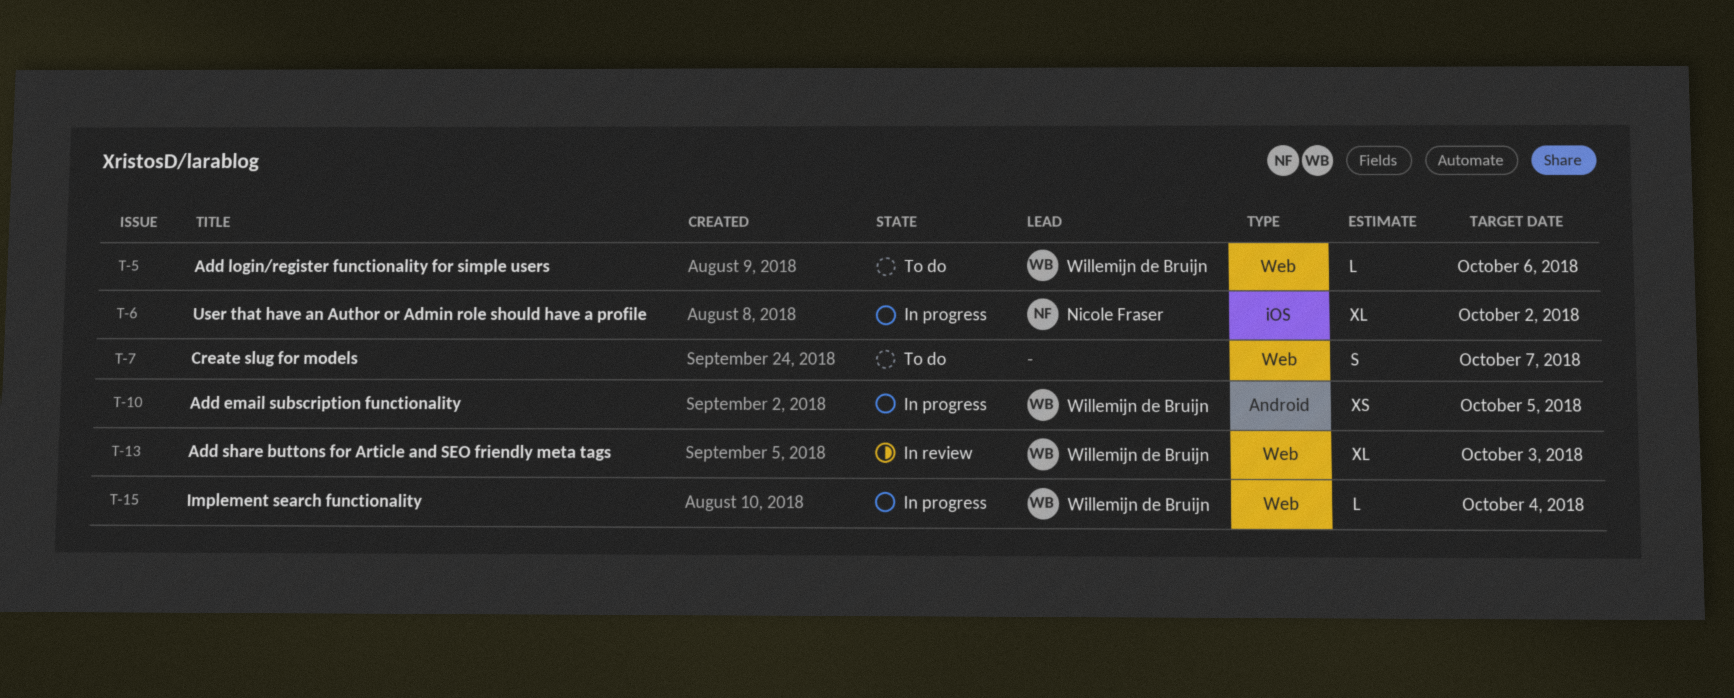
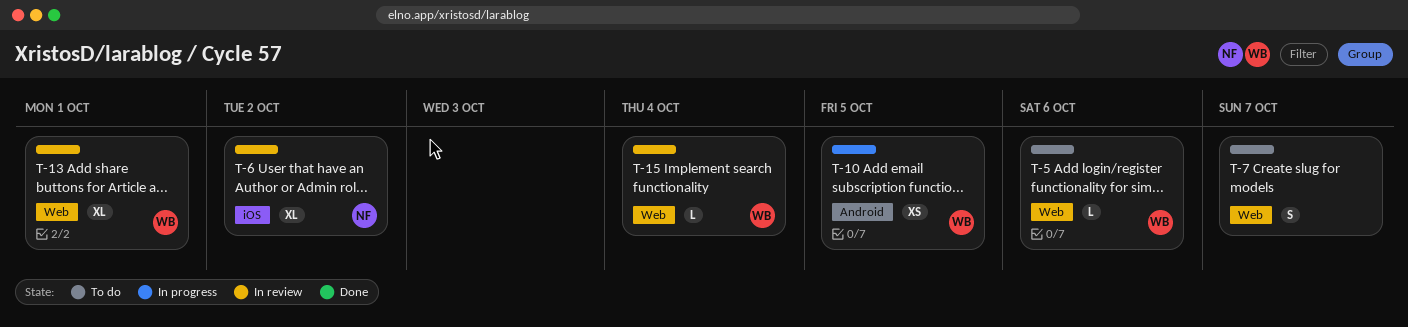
T-6, status: In progress -> In review
T-13, due: Oct 3 -> Oct 1
T-15, status: In progress -> In review

